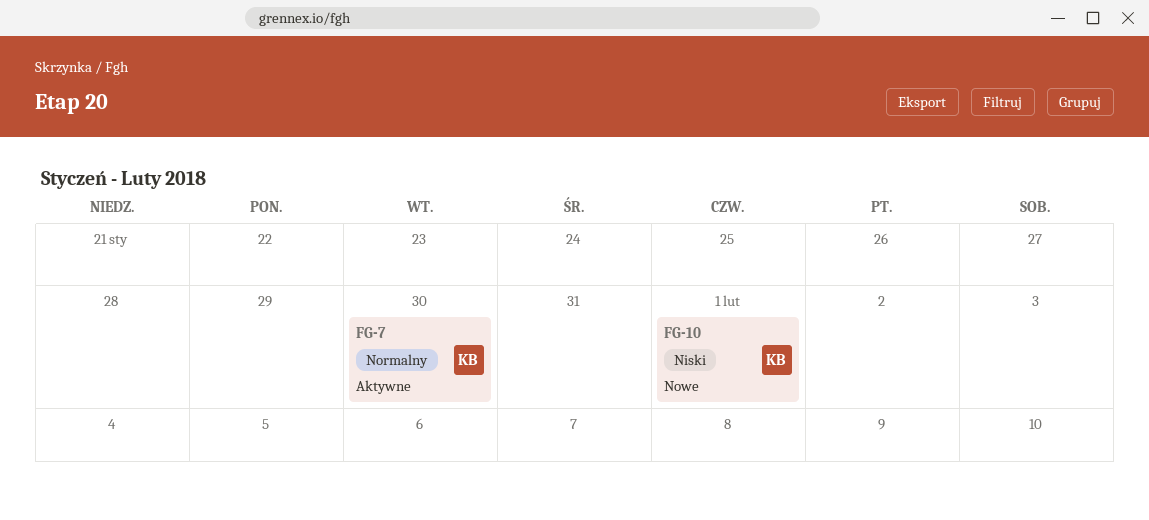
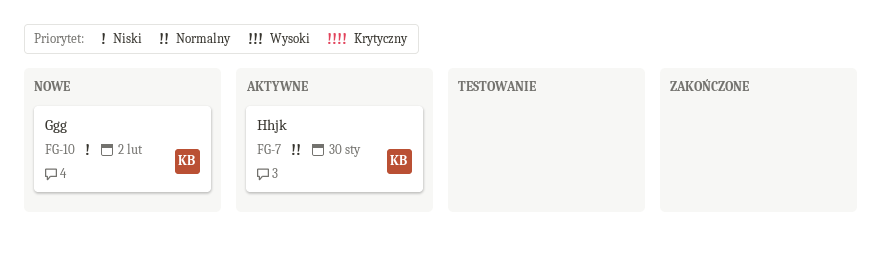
FG-10, due: Feb 1 -> Feb 2

